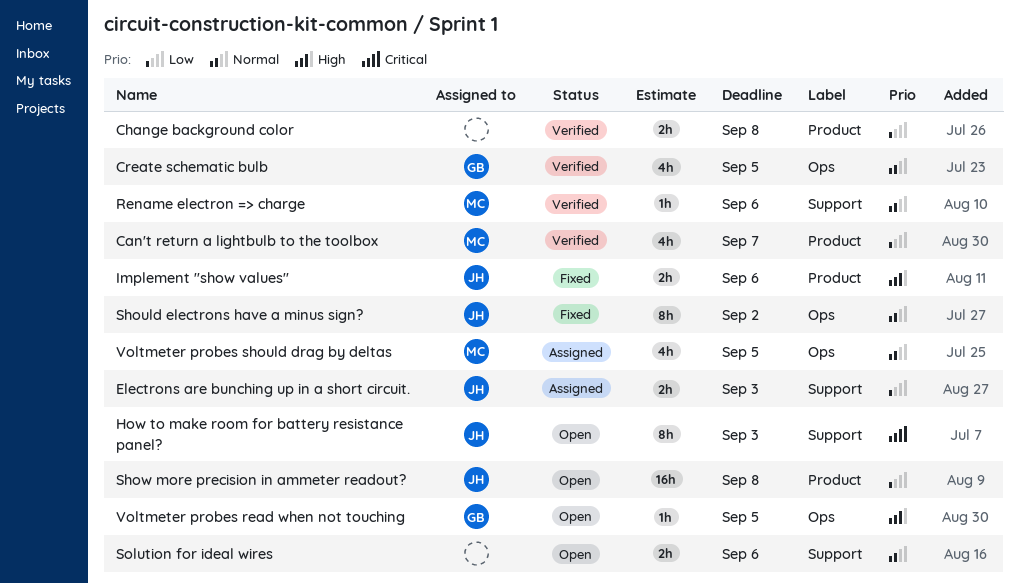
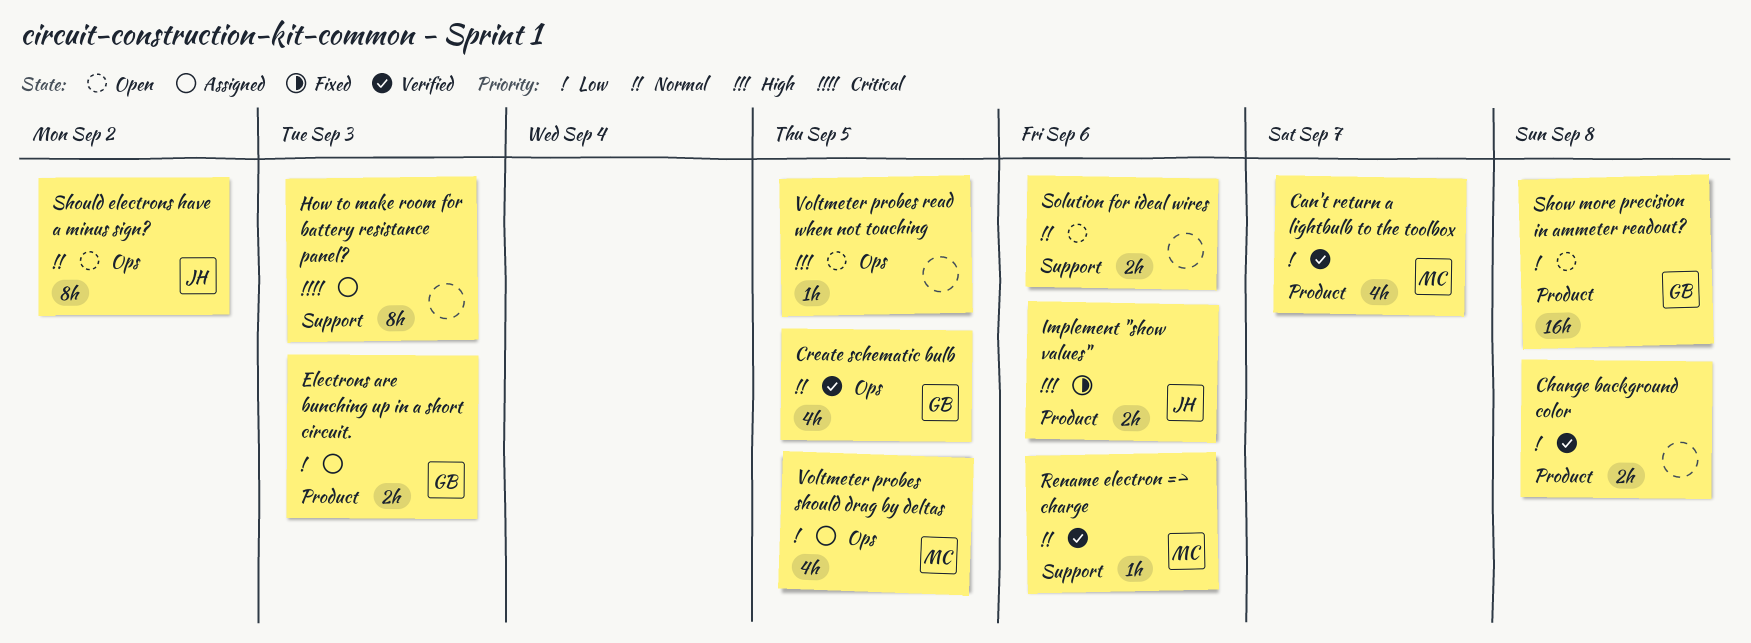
Electrons are bunching up in a short circuit., owner: JH -> GB
Electrons are bunching up in a short circuit., label: Support -> Product
How to make room for battery resistance panel?, status: Open -> Assigned
How to make room for battery resistance panel?, owner: JH -> none
Should electrons have a minus sign?, status: Fixed -> Open
Show more precision in ammeter readout?, owner: JH -> GB
Voltmeter probes read when not touching, owner: GB -> none
Voltmeter probes should drag by deltas, priority: Normal -> Low

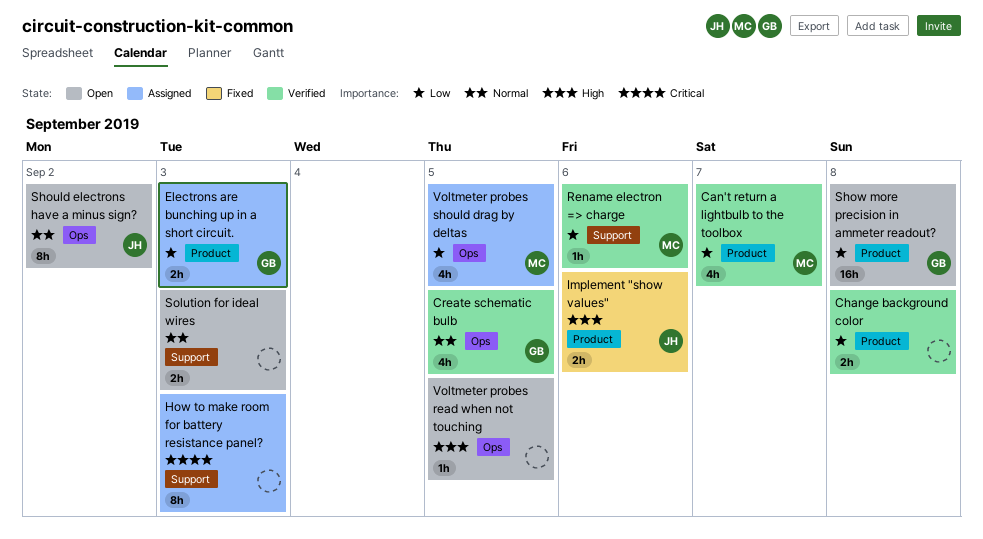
Rename electron => charge, priority: Normal -> Low
Solution for ideal wires, due: Sep 6 -> Sep 3

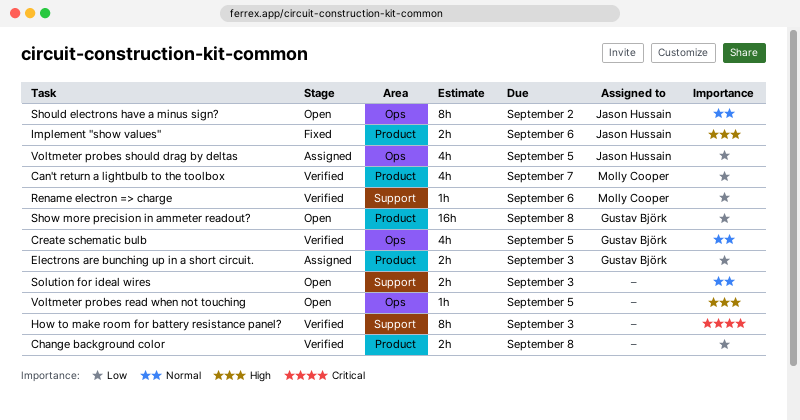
How to make room for battery resistance panel?, status: Assigned -> Verified
Voltmeter probes should drag by deltas, owner: Molly Cooper -> Jason Hussain

